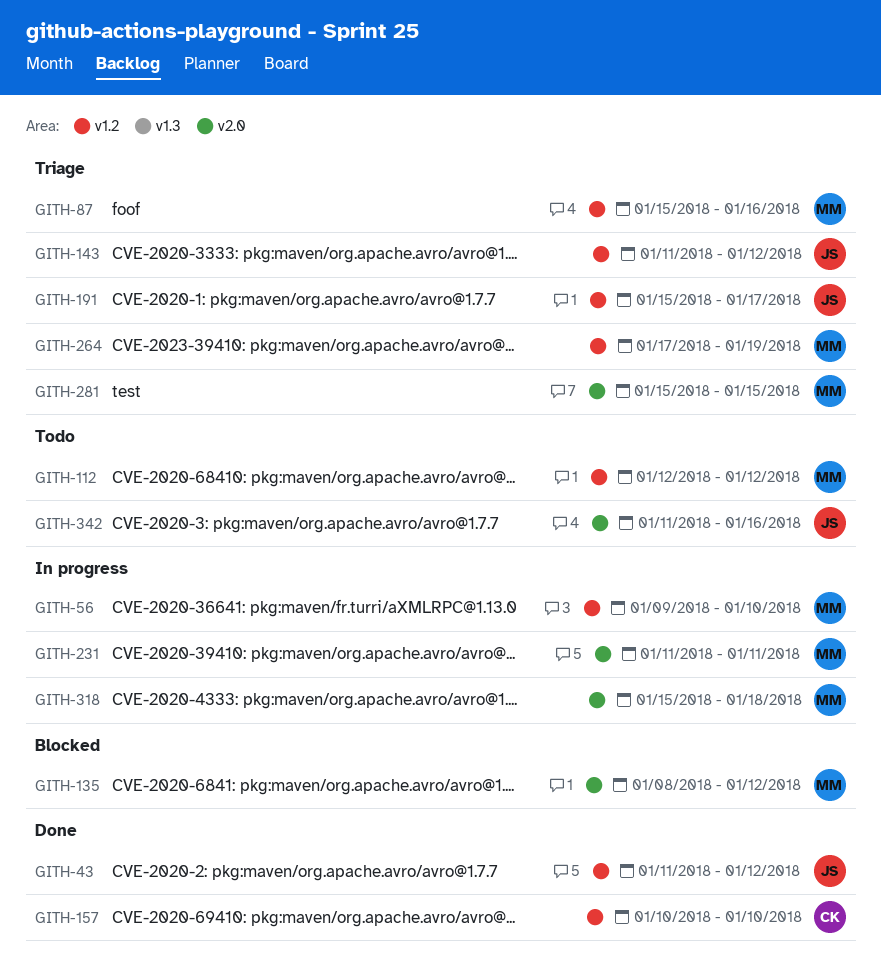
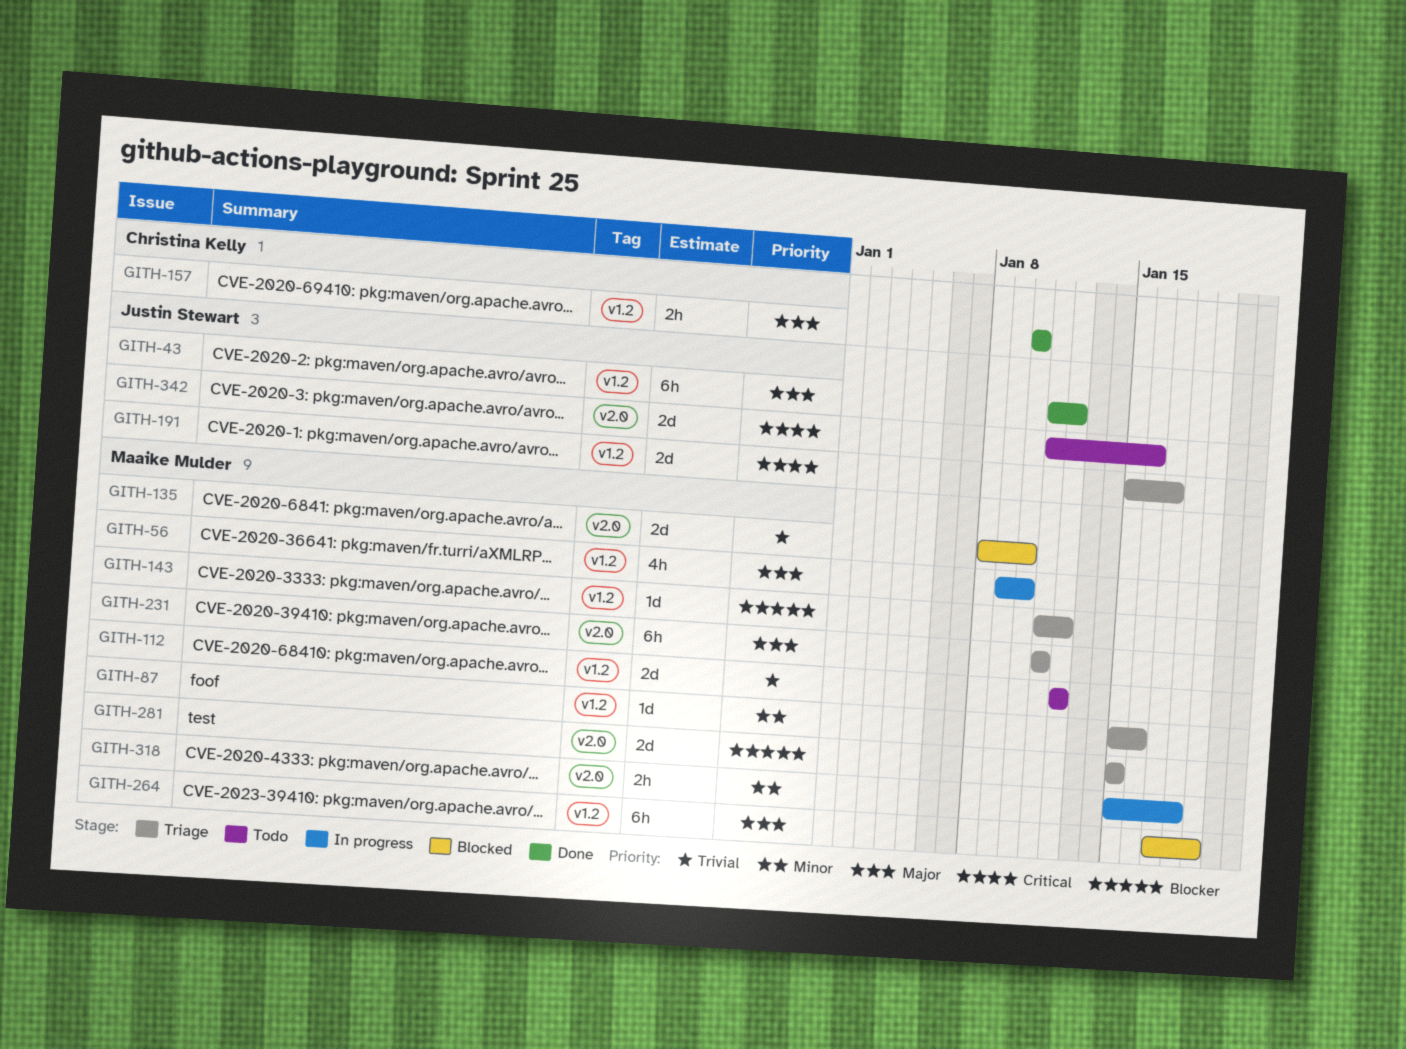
GITH-135, due: Jan 12 -> Jan 10
GITH-143, owner: Justin Stewart -> Maaike Mulder
GITH-231, status: In progress -> Triage
GITH-264, status: Triage -> Blocked

